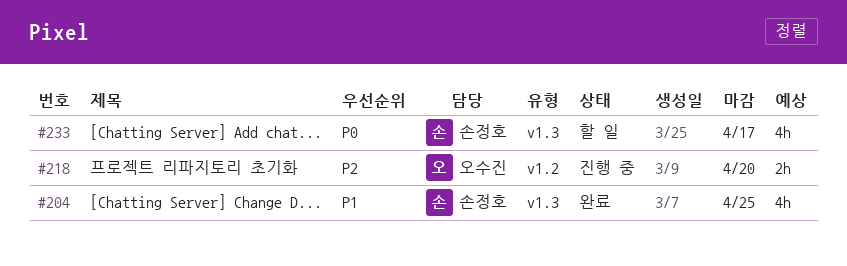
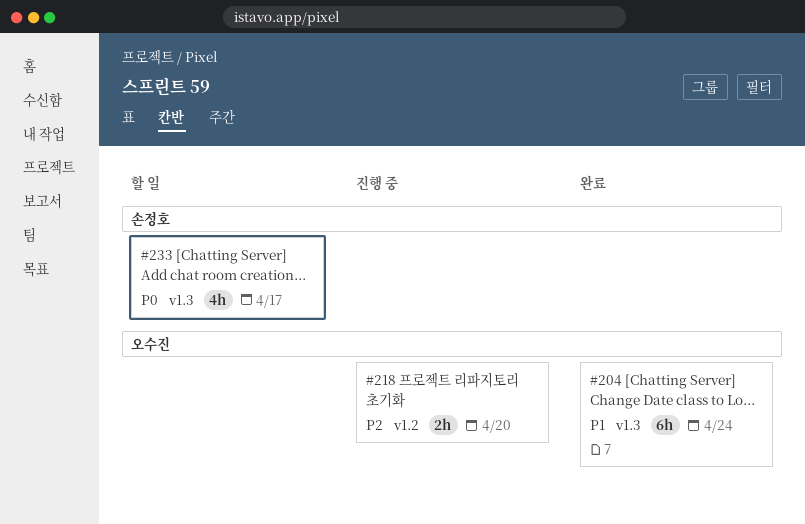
#204, owner: 손정호 -> 오수진
#204, estimate: 4h -> 6h
#204, due: Apr 25 -> Apr 24

